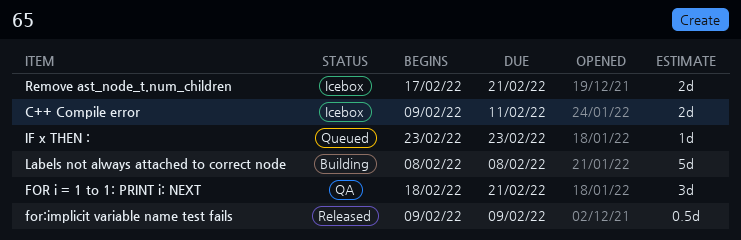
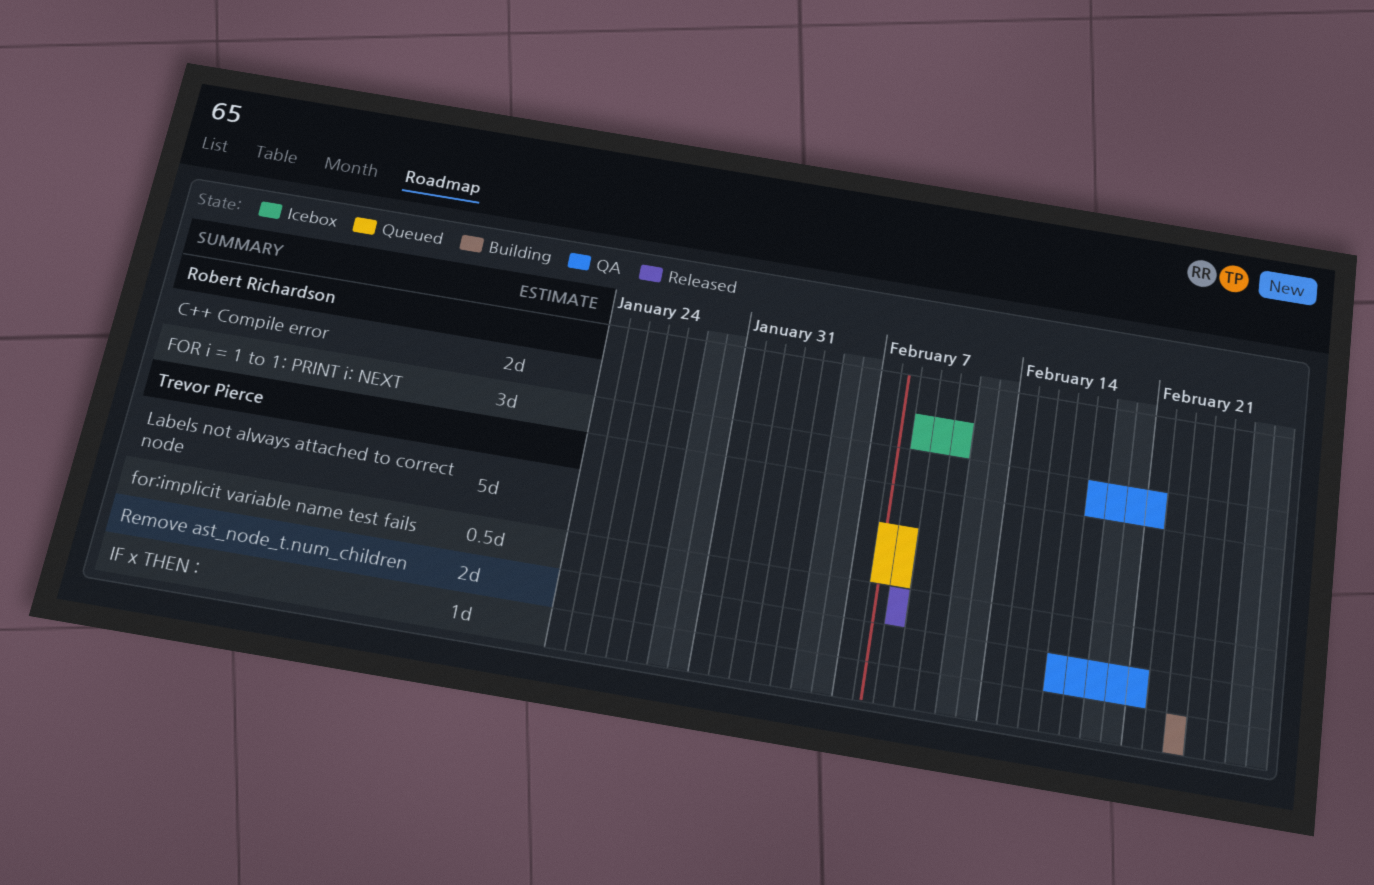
IF x THEN :, status: Queued -> Building
Labels not always attached to correct node, status: Building -> Queued
Labels not always attached to correct node, due: Feb 8 -> Feb 9
Remove ast_node_t.num_children, status: Icebox -> QA

